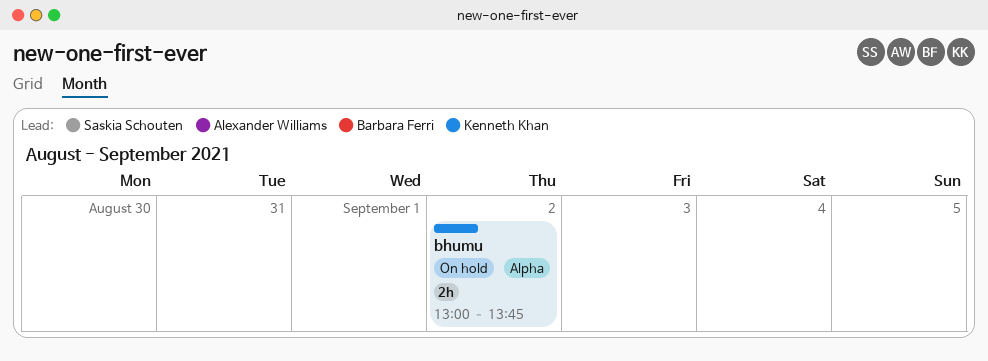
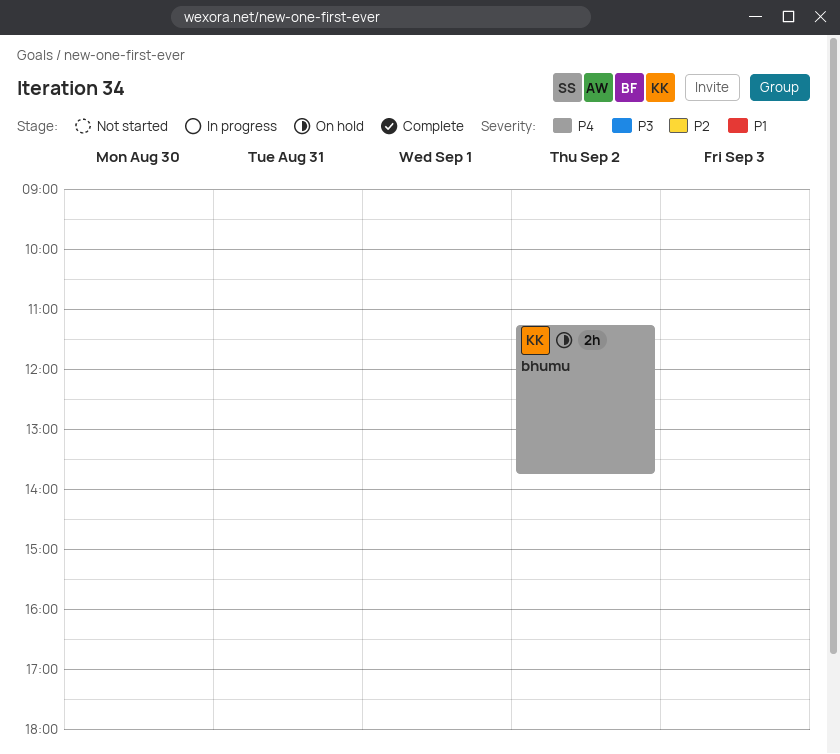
bhumu, begins: 13:00 -> 11:15

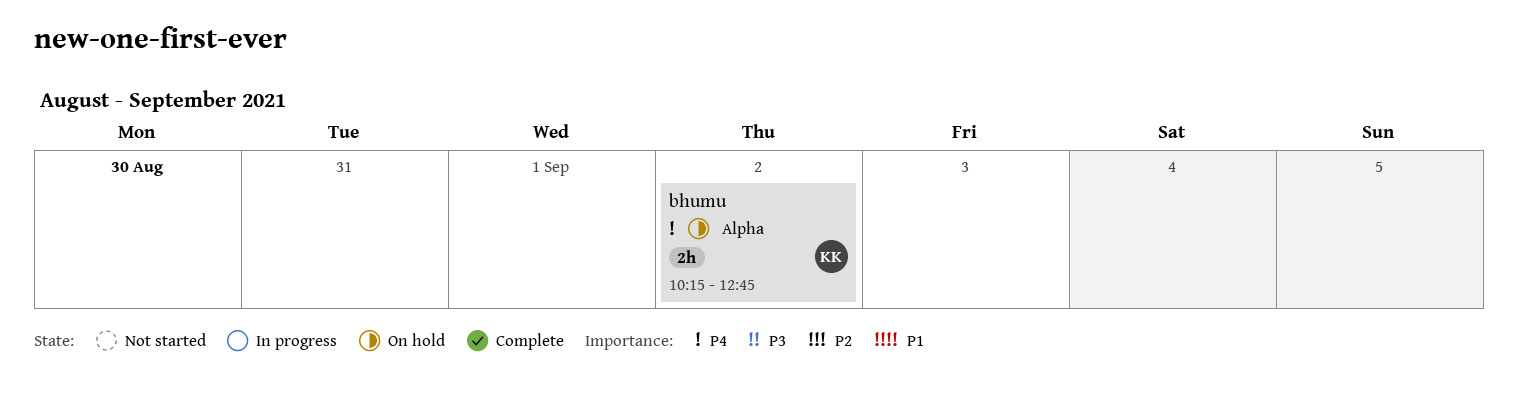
bhumu, begins: 11:15 -> 10:15
bhumu, ends: 13:45 -> 12:45

